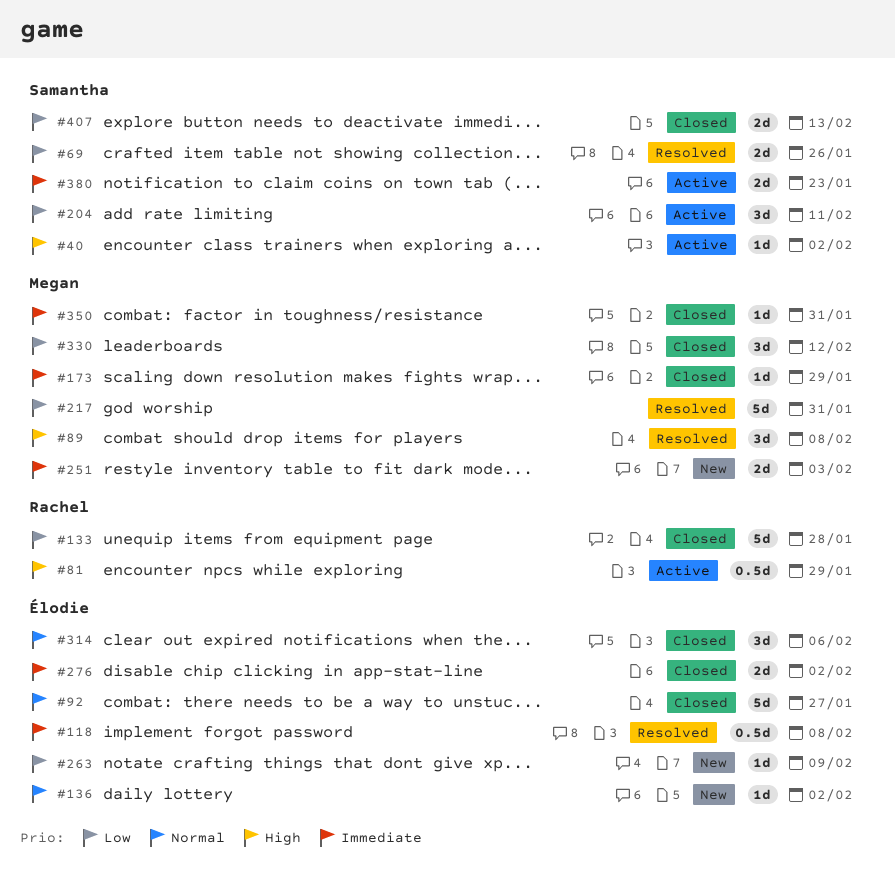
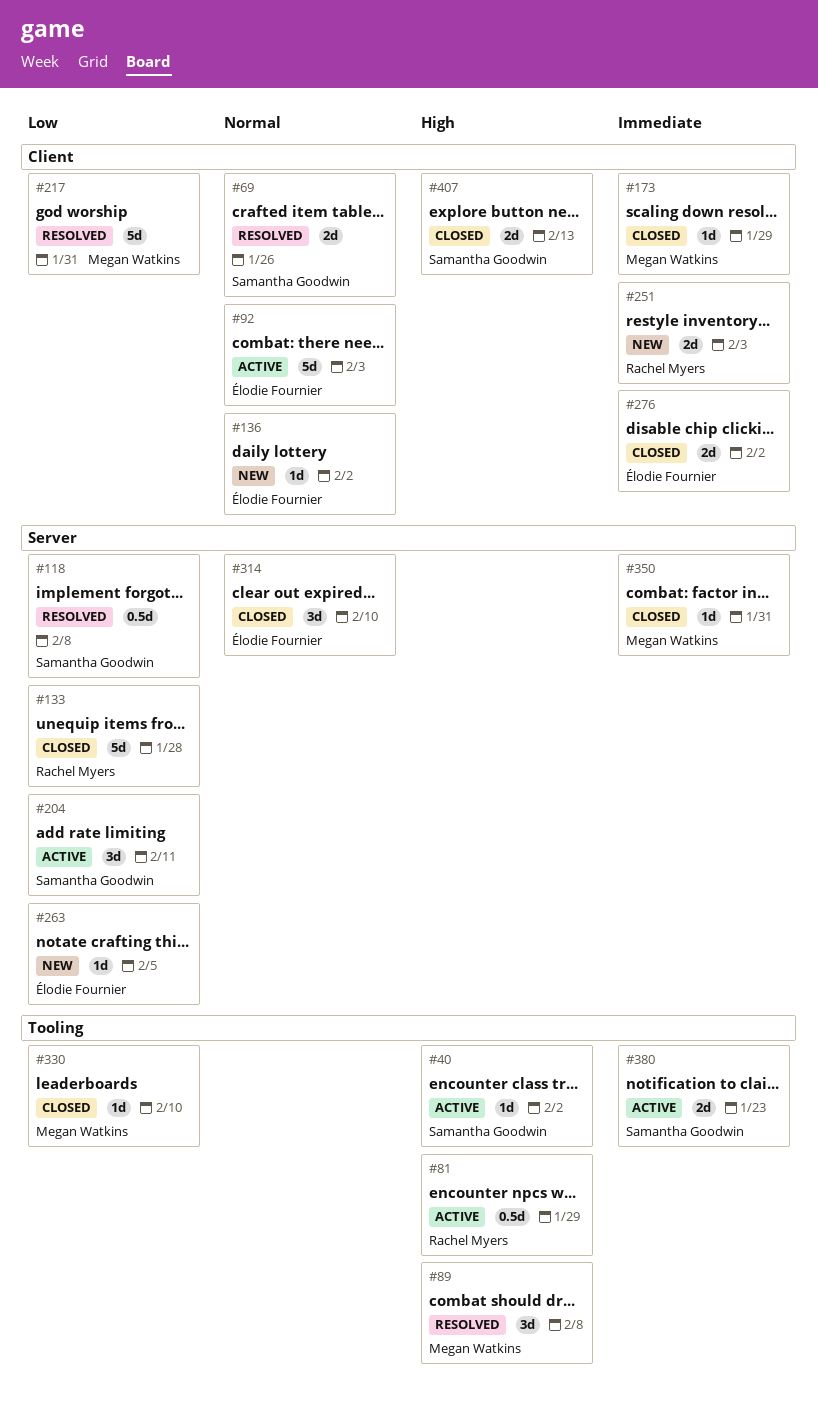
#69, priority: Low -> Normal
#92, status: Closed -> Active
#92, due: Jan 27 -> Feb 3
#118, owner: Élodie Fournier -> Samantha Goodwin
#118, priority: Immediate -> Low
#251, owner: Megan Watkins -> Rachel Myers
#263, due: Feb 9 -> Feb 5
#314, due: Feb 6 -> Feb 10
#330, estimate: 3d -> 1d
#330, due: Feb 12 -> Feb 10
#407, priority: Low -> High

